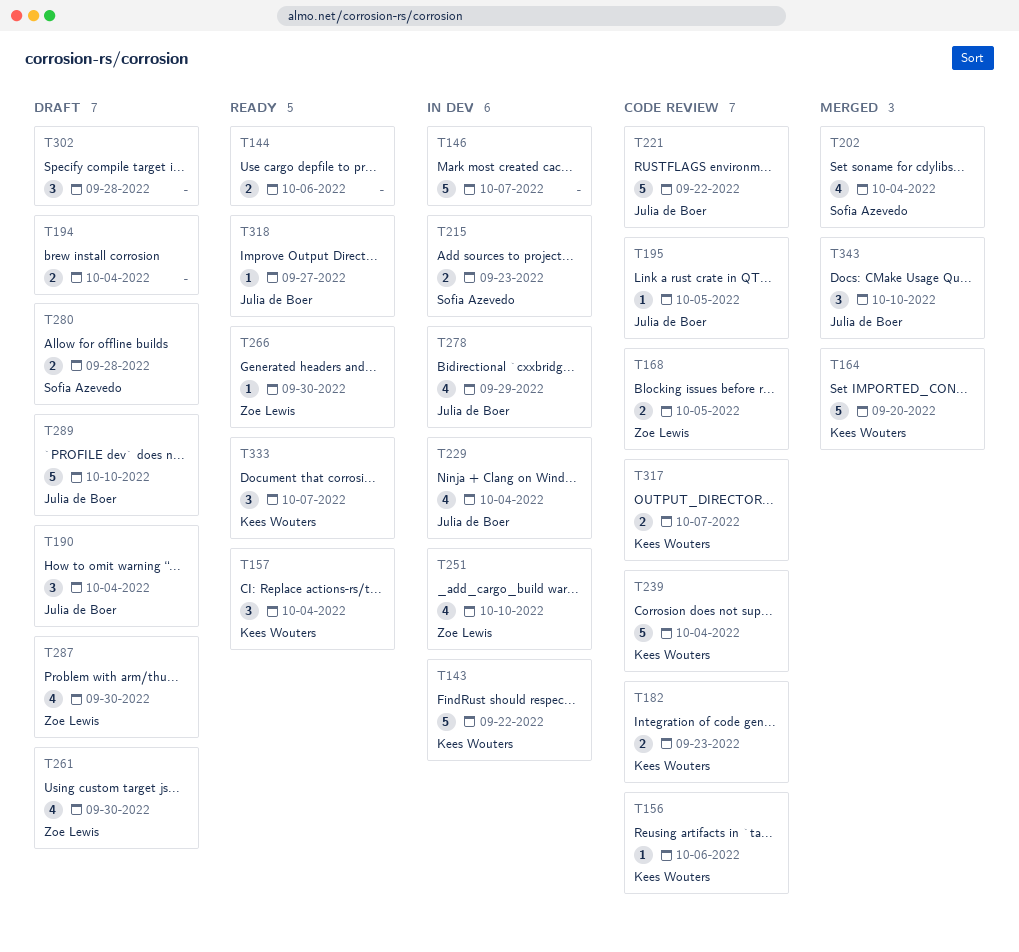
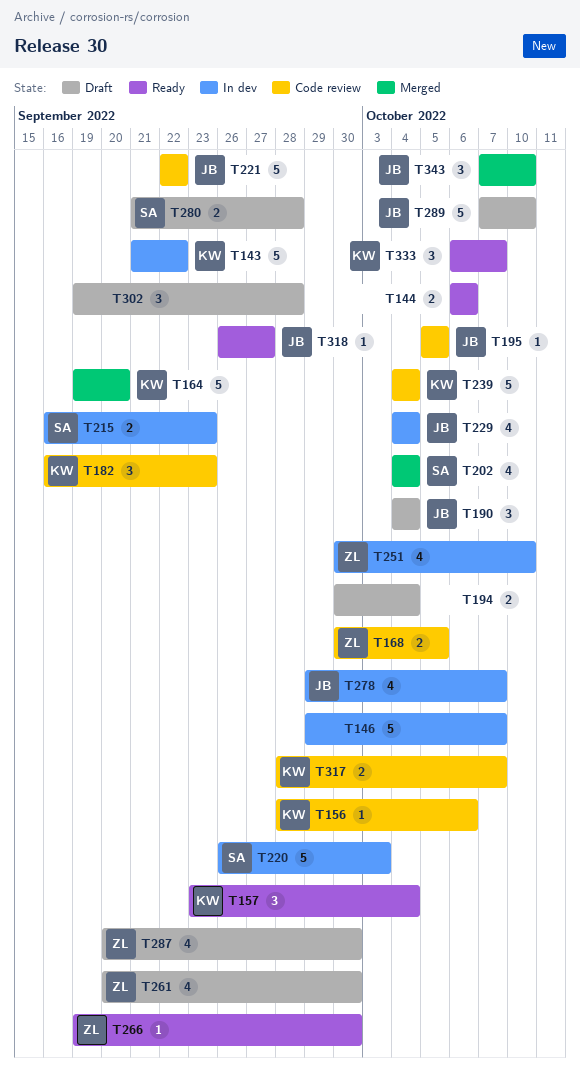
T182, estimate: 2 -> 3
T220: none -> present
T278, due: Sep 29 -> Oct 7

